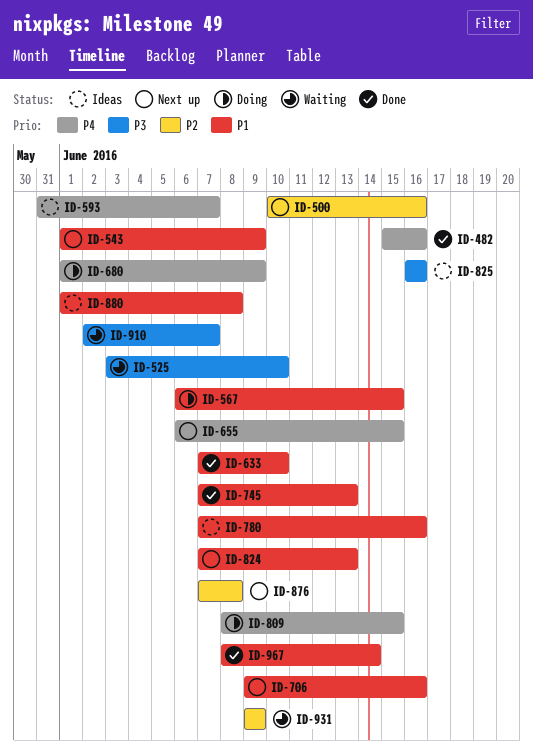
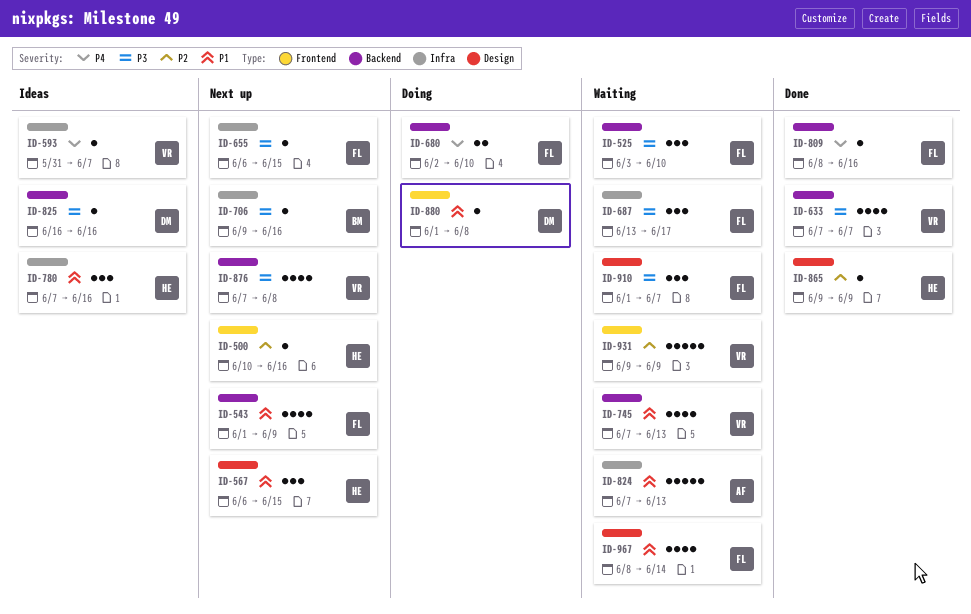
ID-482: present -> none
ID-567, status: Doing -> Next up
ID-633, priority: P1 -> P3
ID-633, due: Jun 10 -> Jun 7
ID-655, priority: P4 -> P3
ID-680, start: Jun 1 -> Jun 2
ID-680, due: Jun 9 -> Jun 10
ID-687: none -> present
ID-706, priority: P1 -> P3
ID-745, status: Done -> Waiting
ID-809, status: Doing -> Done
ID-809, due: Jun 15 -> Jun 16
ID-824, status: Next up -> Waiting
ID-865: none -> present
ID-876, priority: P2 -> P3
ID-880, status: Ideas -> Doing
ID-910, start: Jun 2 -> Jun 1
ID-967, status: Done -> Waiting

